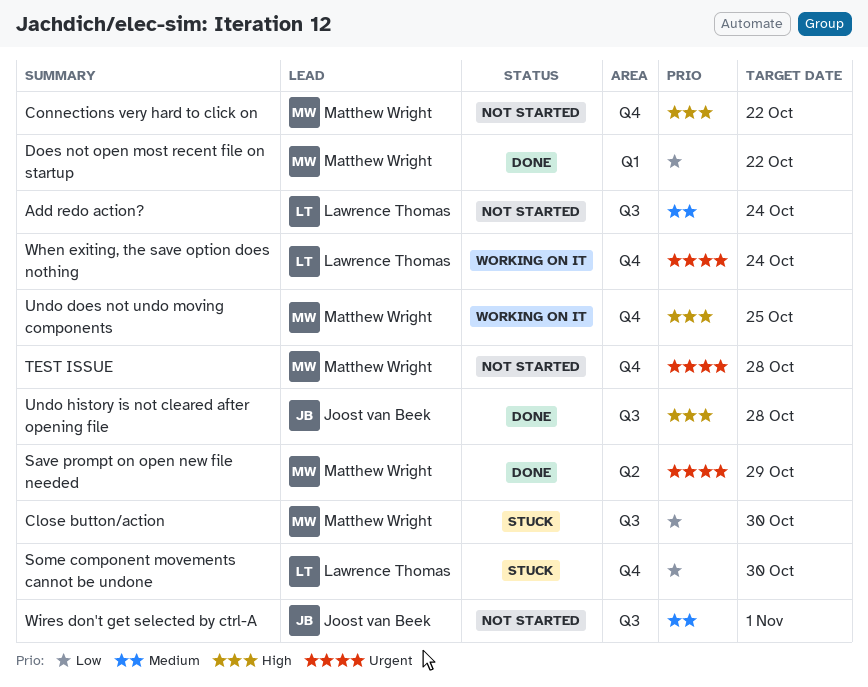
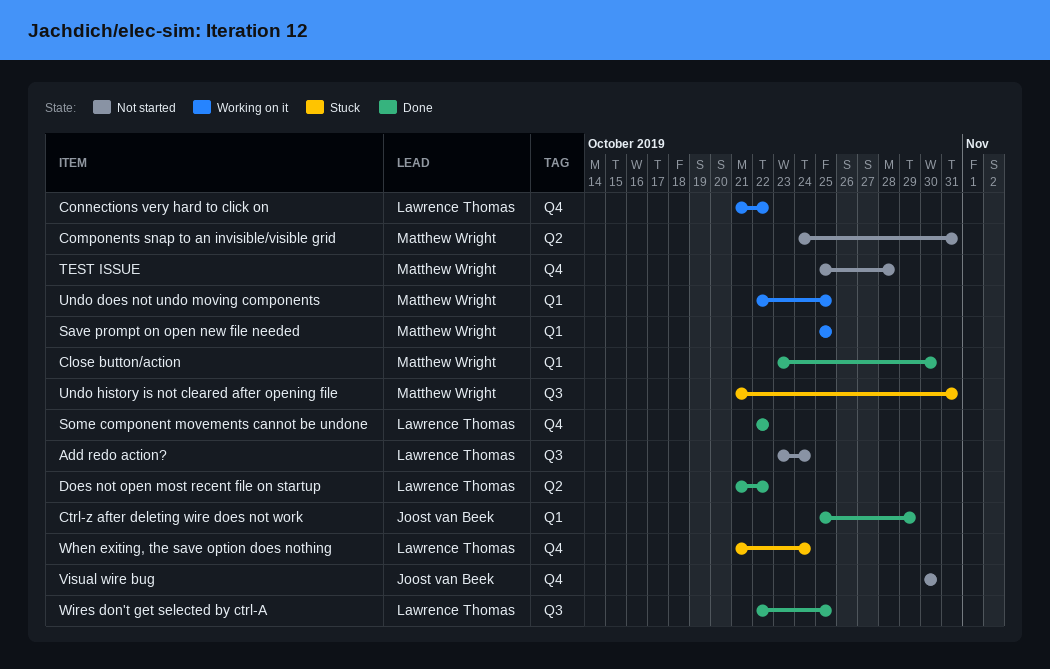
Close button/action, status: Stuck -> Done
Close button/action, label: Q3 -> Q1
Components snap to an invisible/visible grid: none -> present
Connections very hard to click on, status: Not started -> Working on it
Connections very hard to click on, owner: Matthew Wright -> Lawrence Thomas
Ctrl-z after deleting wire does not work: none -> present
Does not open most recent file on startup, owner: Matthew Wright -> Lawrence Thomas
Does not open most recent file on startup, label: Q1 -> Q2
Save prompt on open new file needed, status: Done -> Working on it
Save prompt on open new file needed, label: Q2 -> Q1
Save prompt on open new file needed, due: Oct 29 -> Oct 25
Some component movements cannot be undone, status: Stuck -> Done
Some component movements cannot be undone, due: Oct 30 -> Oct 22
Undo does not undo moving components, label: Q4 -> Q1
Undo history is not cleared after opening file, status: Done -> Stuck
Undo history is not cleared after opening file, owner: Joost van Beek -> Matthew Wright
Undo history is not cleared after opening file, due: Oct 28 -> Oct 31
Visual wire bug: none -> present
When exiting, the save option does nothing, status: Working on it -> Stuck
Wires don't get selected by ctrl-A, status: Not started -> Done
Wires don't get selected by ctrl-A, owner: Joost van Beek -> Lawrence Thomas
Wires don't get selected by ctrl-A, due: Nov 1 -> Oct 25

